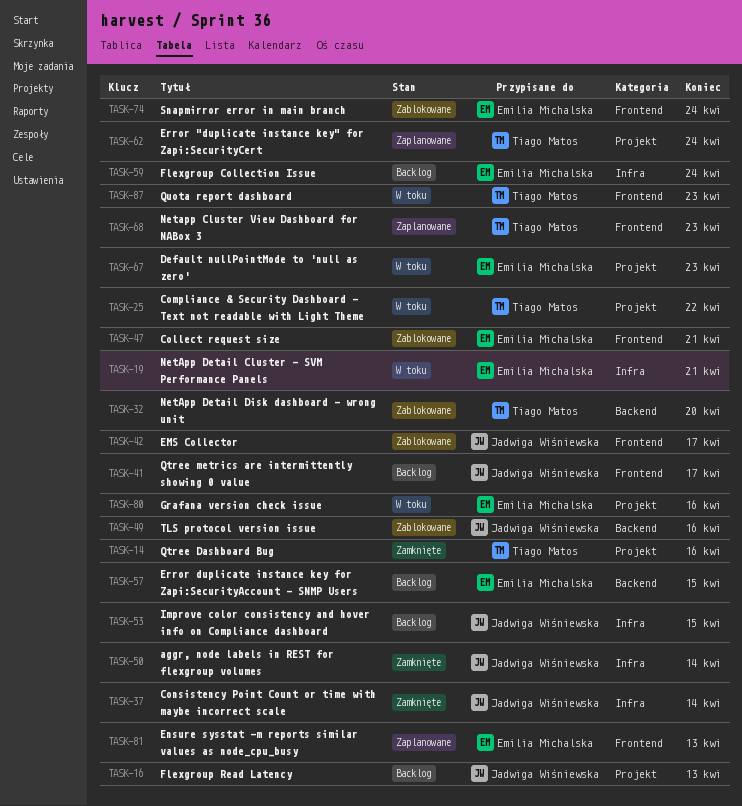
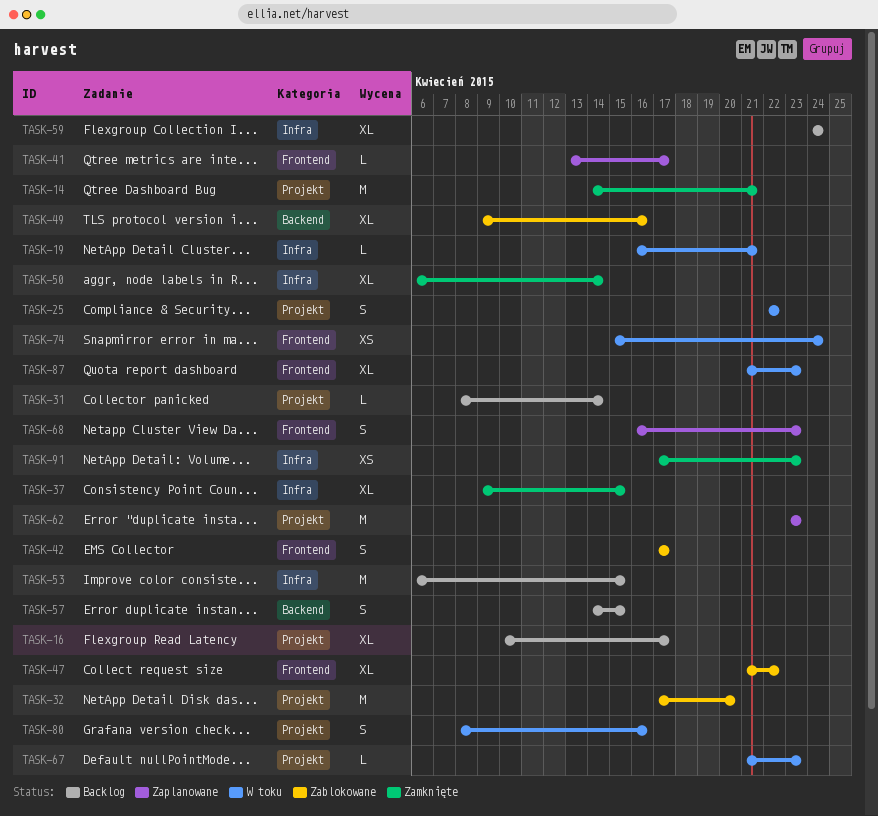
TASK-14, due: Apr 16 -> Apr 21
TASK-16, due: Apr 13 -> Apr 17
TASK-31: none -> present
TASK-32, label: Backend -> Projekt
TASK-37, due: Apr 14 -> Apr 15
TASK-41, status: Backlog -> Zaplanowane
TASK-47, due: Apr 21 -> Apr 22
TASK-62, due: Apr 24 -> Apr 23
TASK-74, status: Zablokowane -> W toku
TASK-81: present -> none
TASK-91: none -> present

